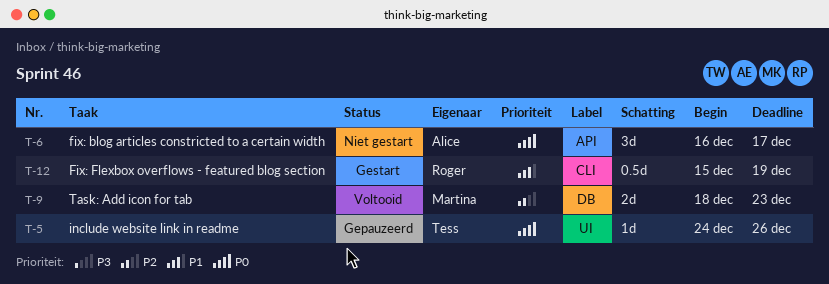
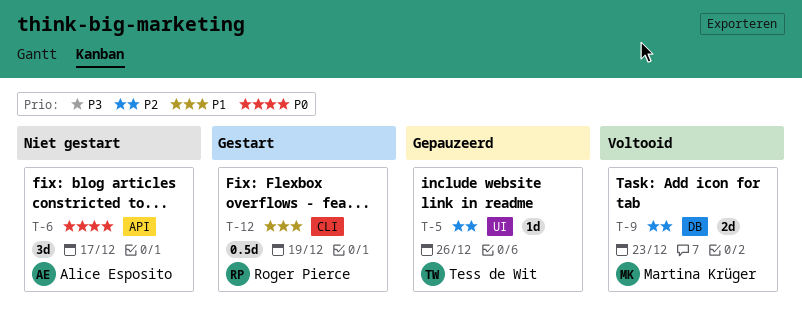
T-5, priority: P0 -> P2

